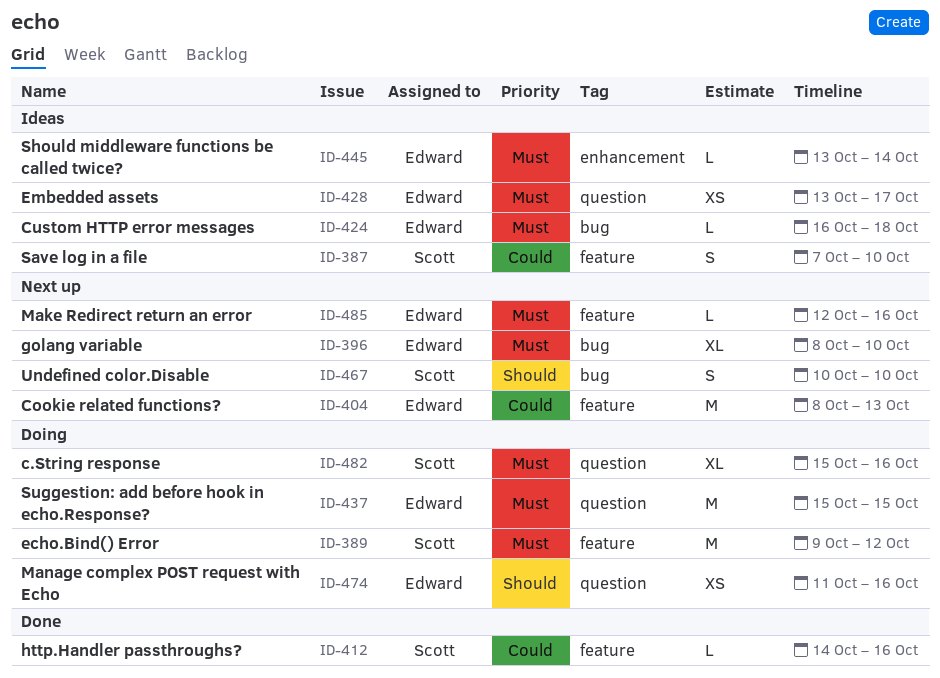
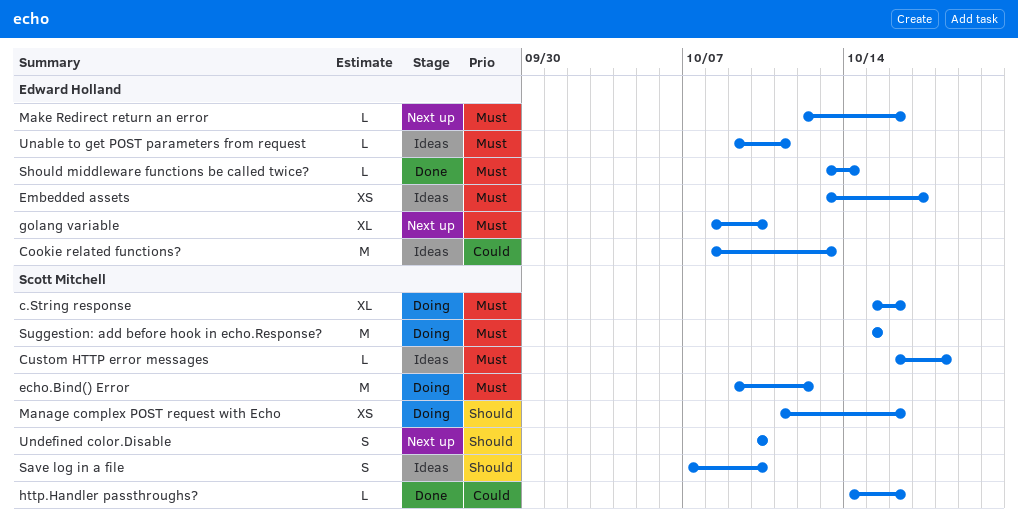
Cookie related functions?, status: Next up -> Ideas
Custom HTTP error messages, owner: Edward Holland -> Scott Mitchell
Manage complex POST request with Echo, owner: Edward Holland -> Scott Mitchell
Save log in a file, priority: Could -> Should
Should middleware functions be called twice?, status: Ideas -> Done
Suggestion: add before hook in echo.Response?, owner: Edward Holland -> Scott Mitchell
Unable to get POST parameters from request: none -> present

